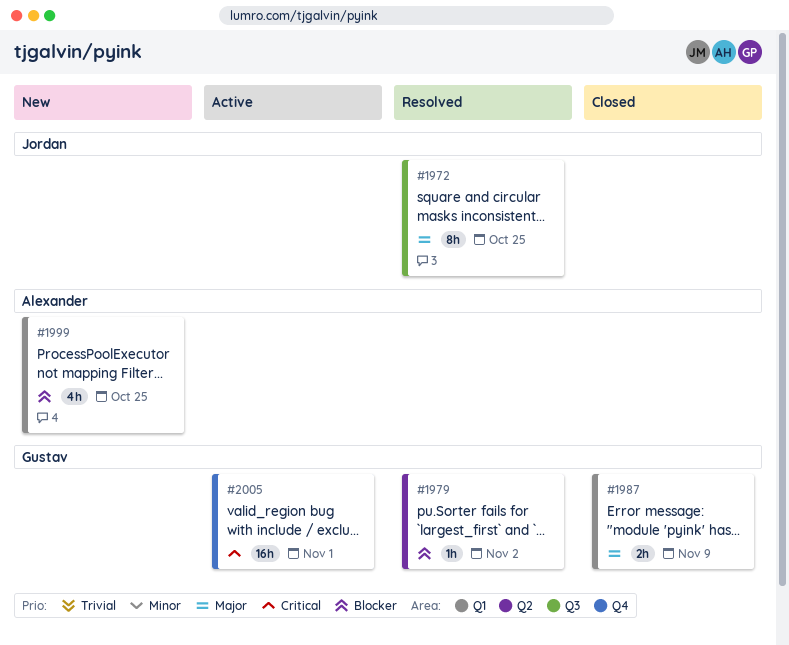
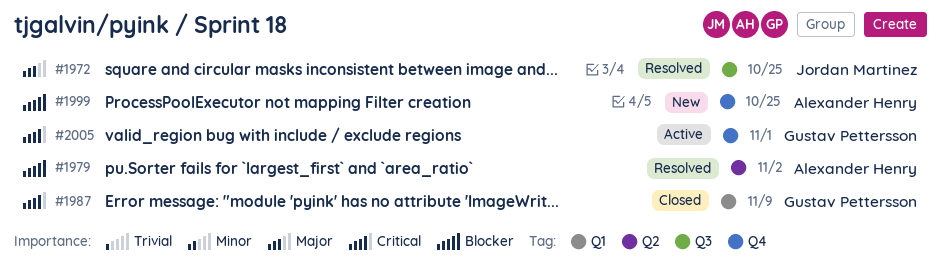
#1979, owner: Gustav Pettersson -> Alexander Henry
#1987, priority: Major -> Critical
#1999, label: Q1 -> Q4

